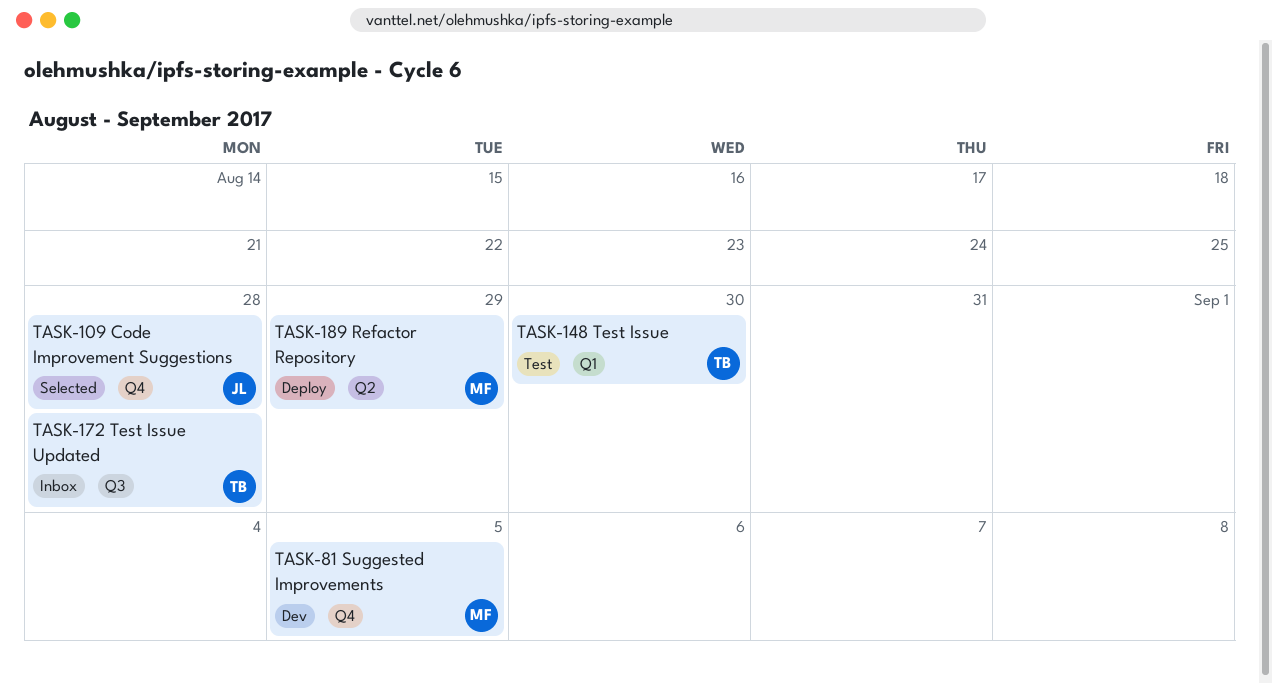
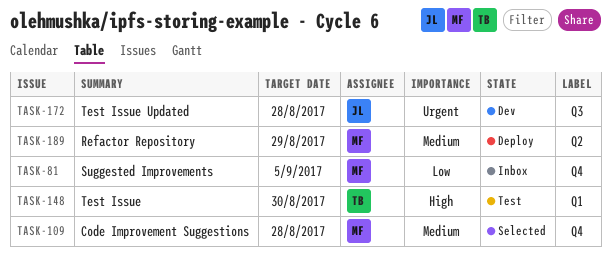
TASK-81, status: Dev -> Inbox
TASK-109, owner: JL -> MF
TASK-172, status: Inbox -> Dev
TASK-172, owner: TB -> JL

